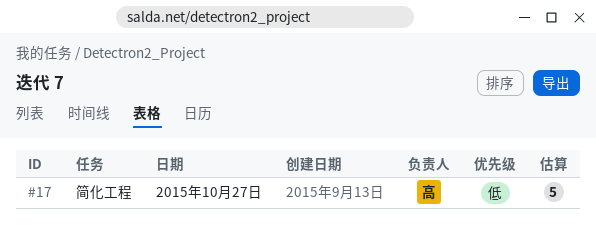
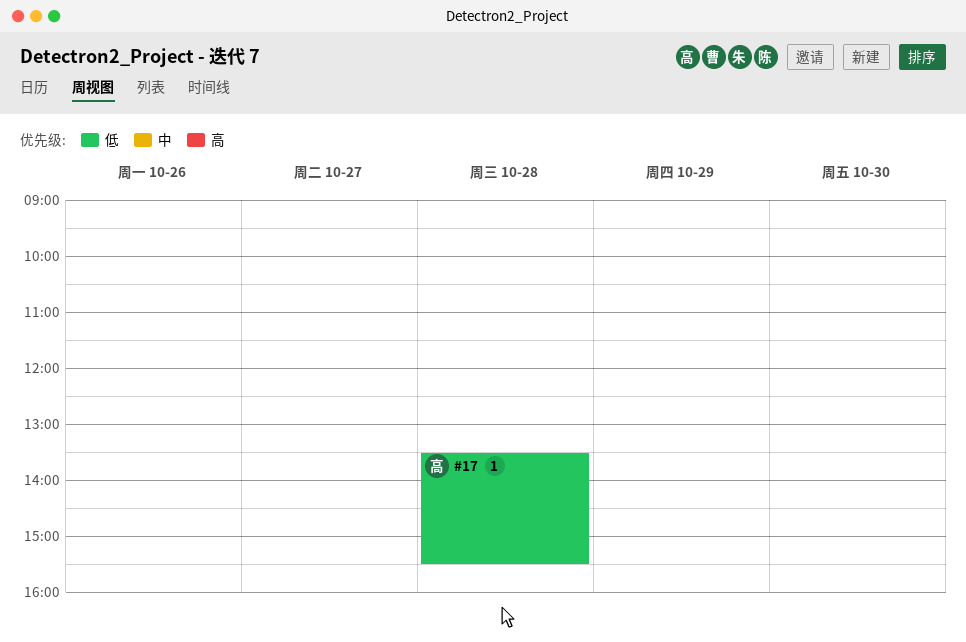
#17, estimate: 5 -> 1
#17, day: Oct 27 -> Oct 28

